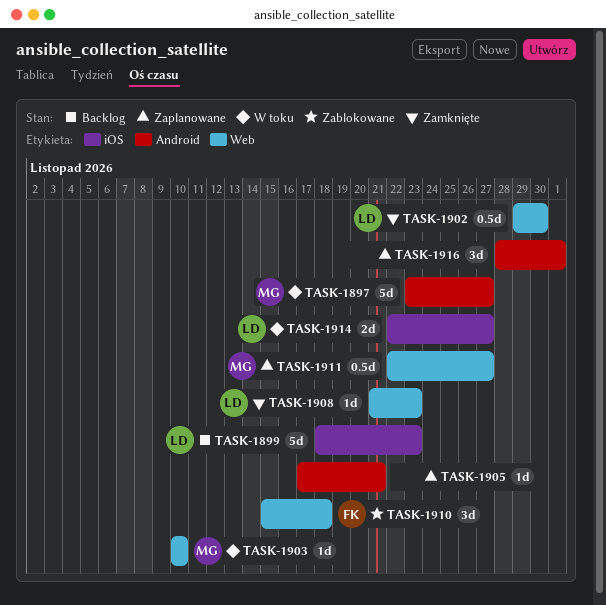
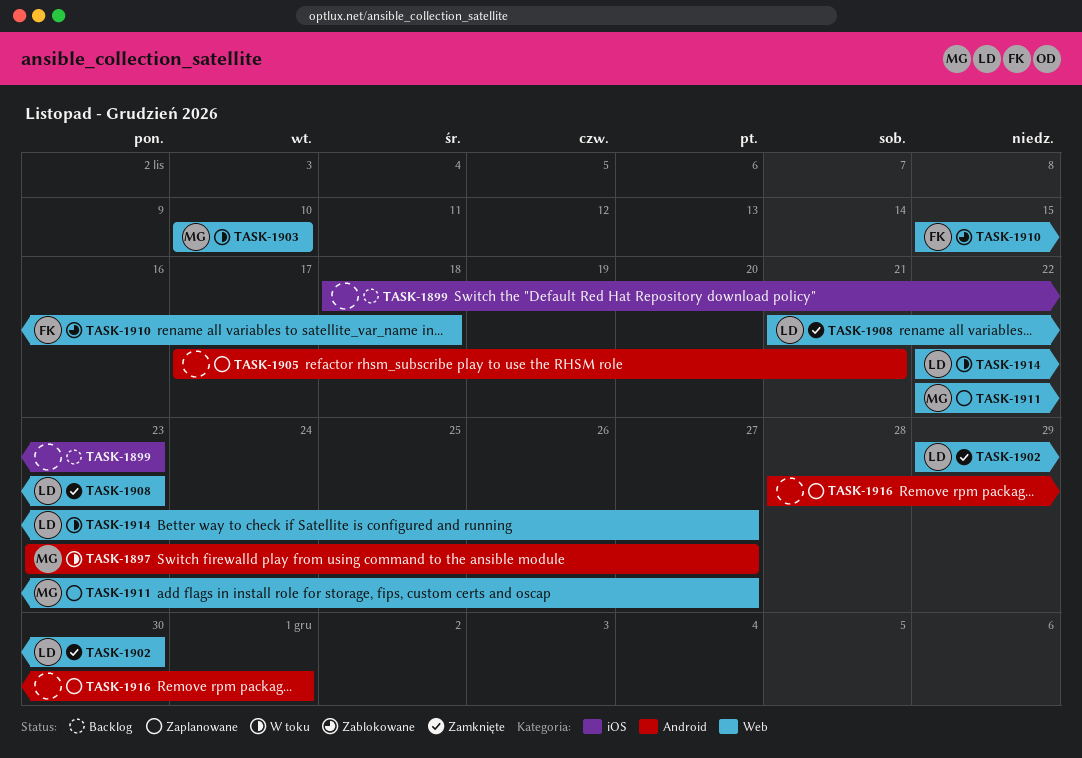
TASK-1899, owner: LD -> none
TASK-1914, label: iOS -> Web

